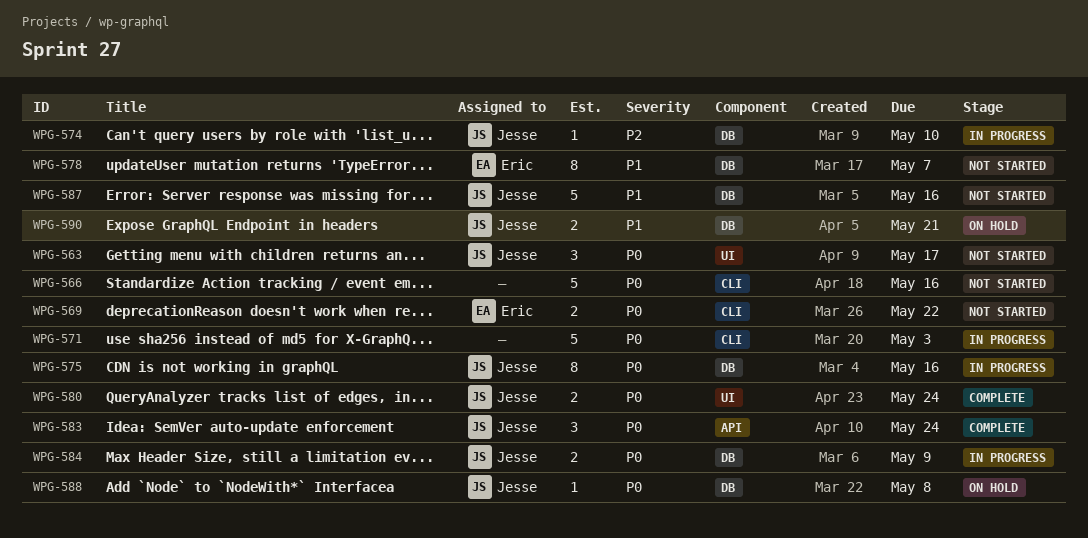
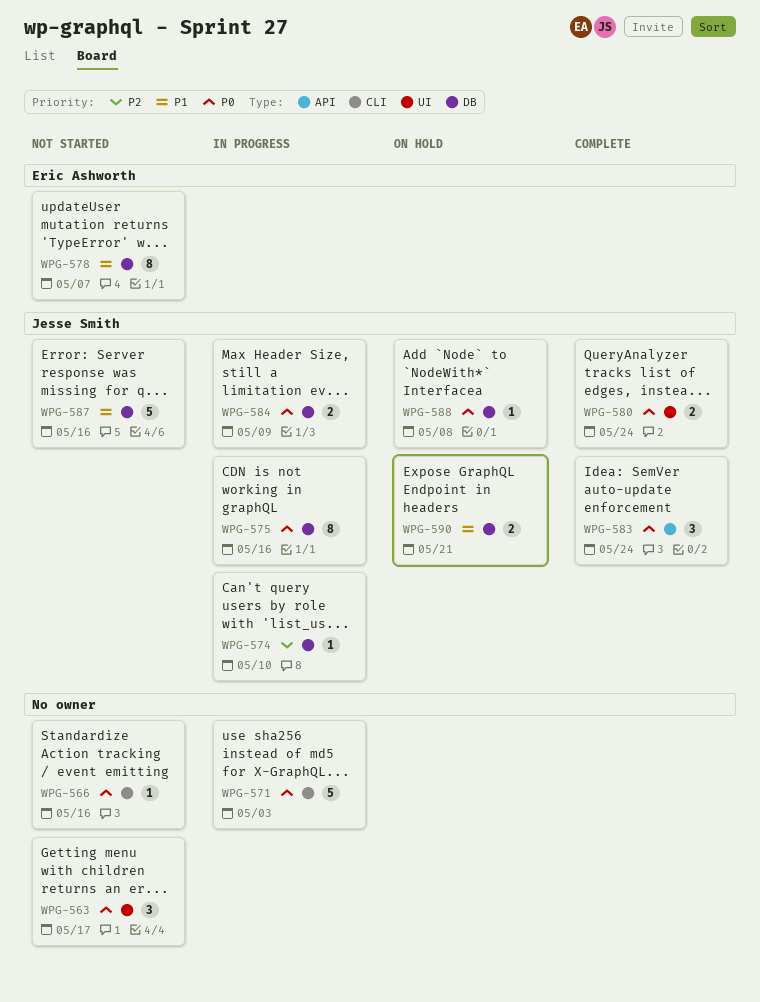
WPG-563, owner: Jesse Smith -> none
WPG-566, estimate: 5 -> 1
WPG-569: present -> none

